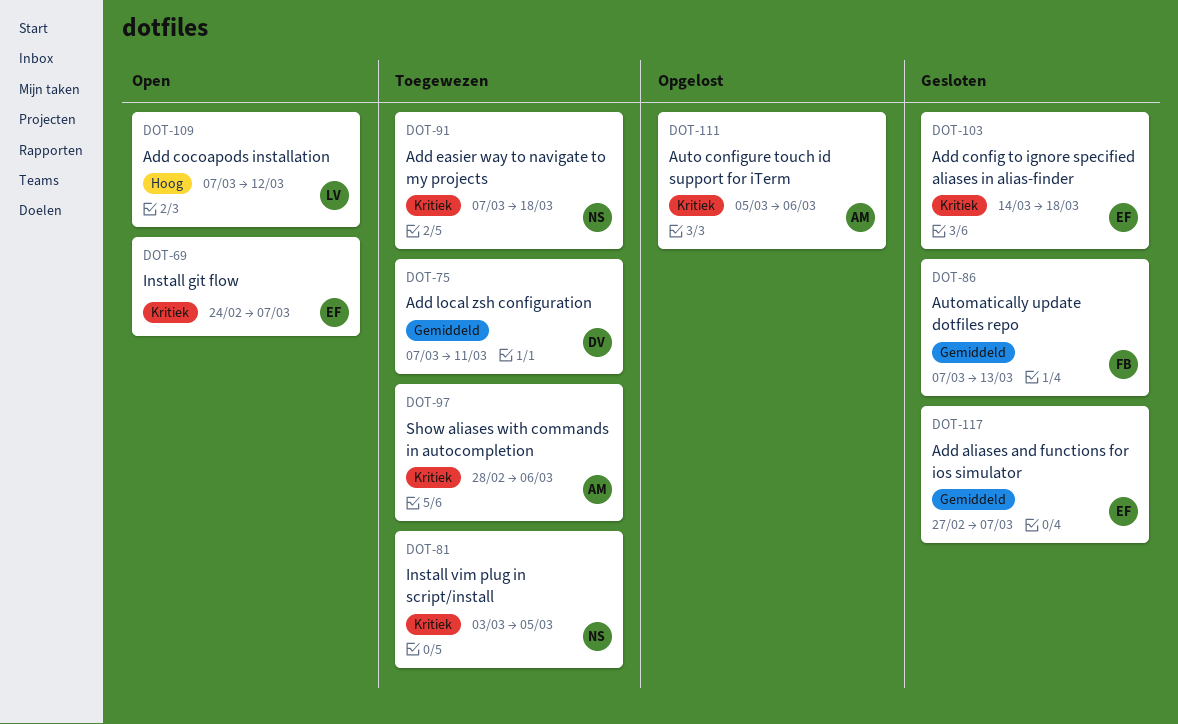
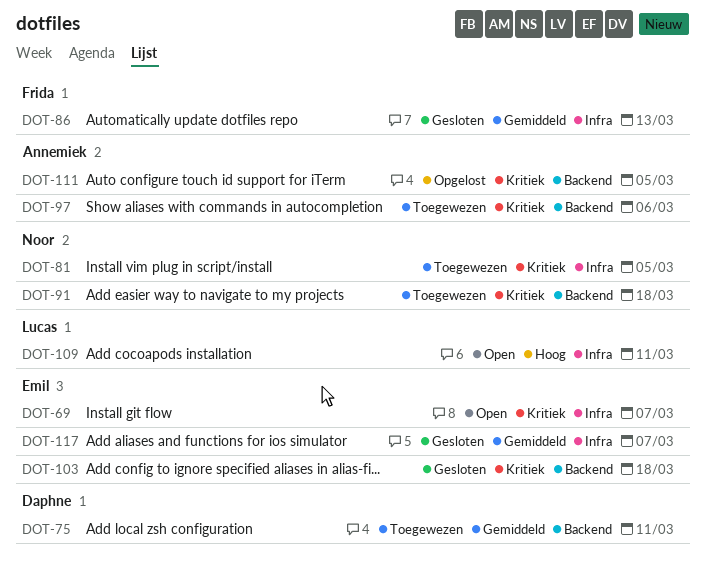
DOT-109, due: Mar 12 -> Mar 11
DOT-111, due: Mar 6 -> Mar 5

